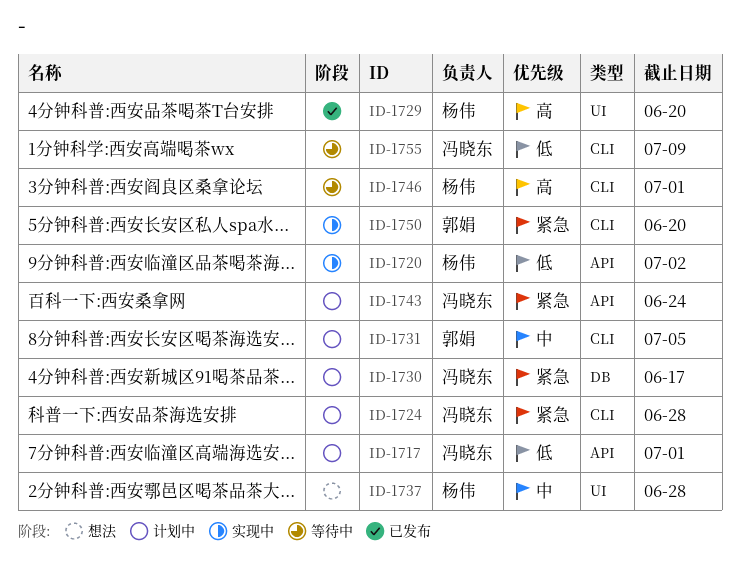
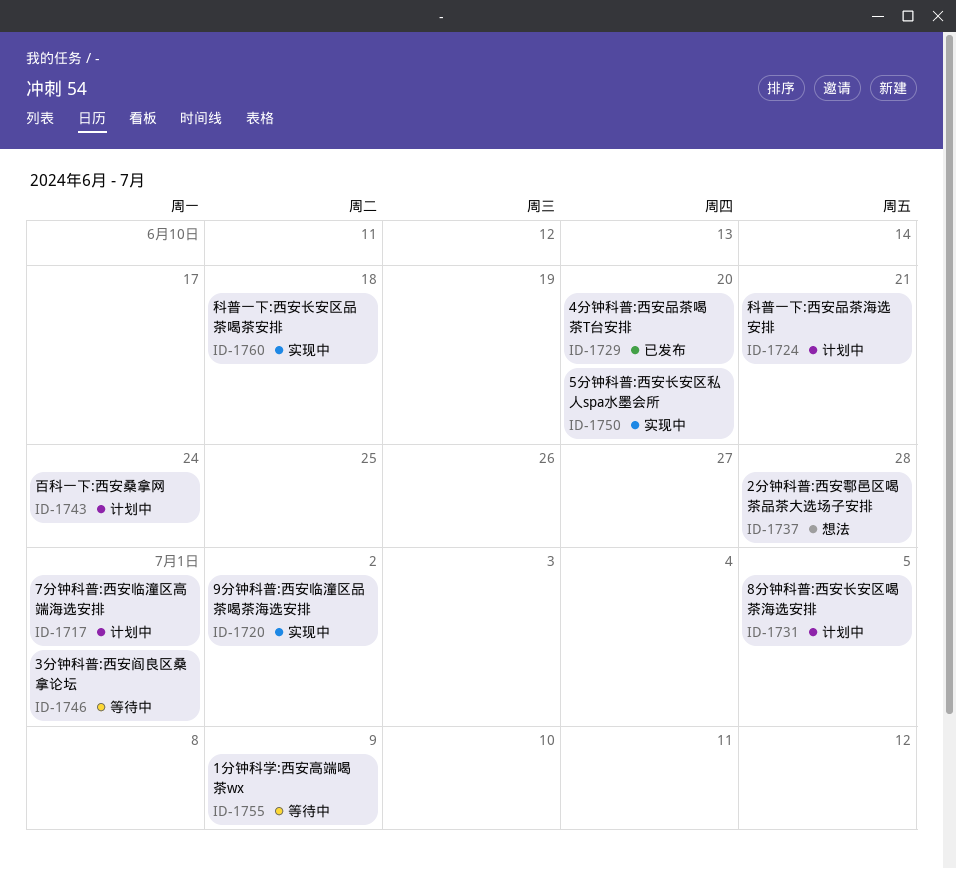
ID-1724, due: Jun 28 -> Jun 21
ID-1730: present -> none
ID-1760: none -> present

